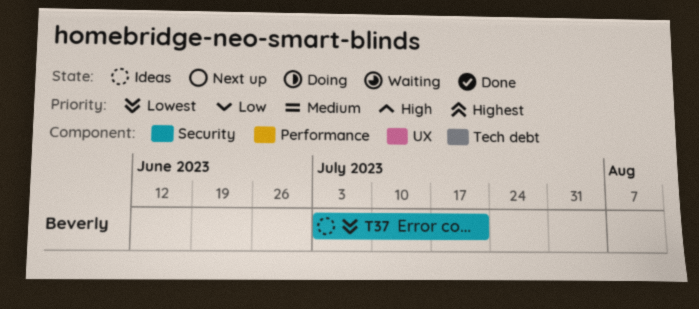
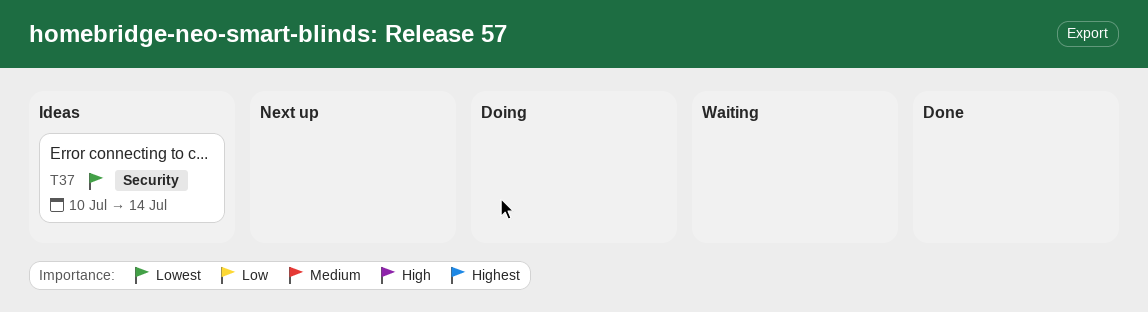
T37, start: Jul 3 -> Jul 10
T37, due: Jul 21 -> Jul 14

